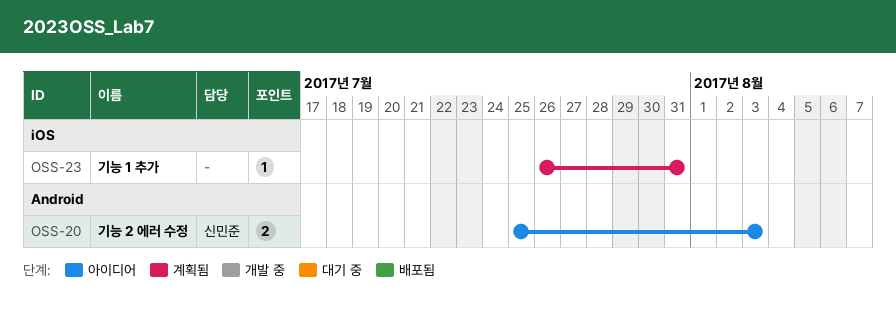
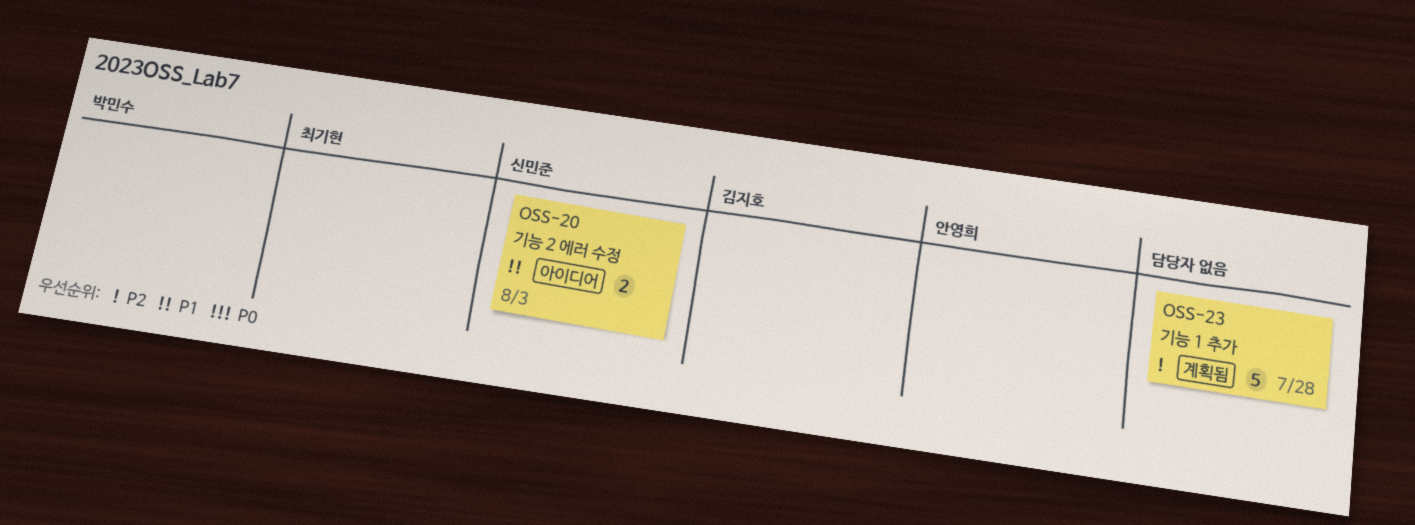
OSS-23, estimate: 1 -> 5
OSS-23, due: Jul 31 -> Jul 28

